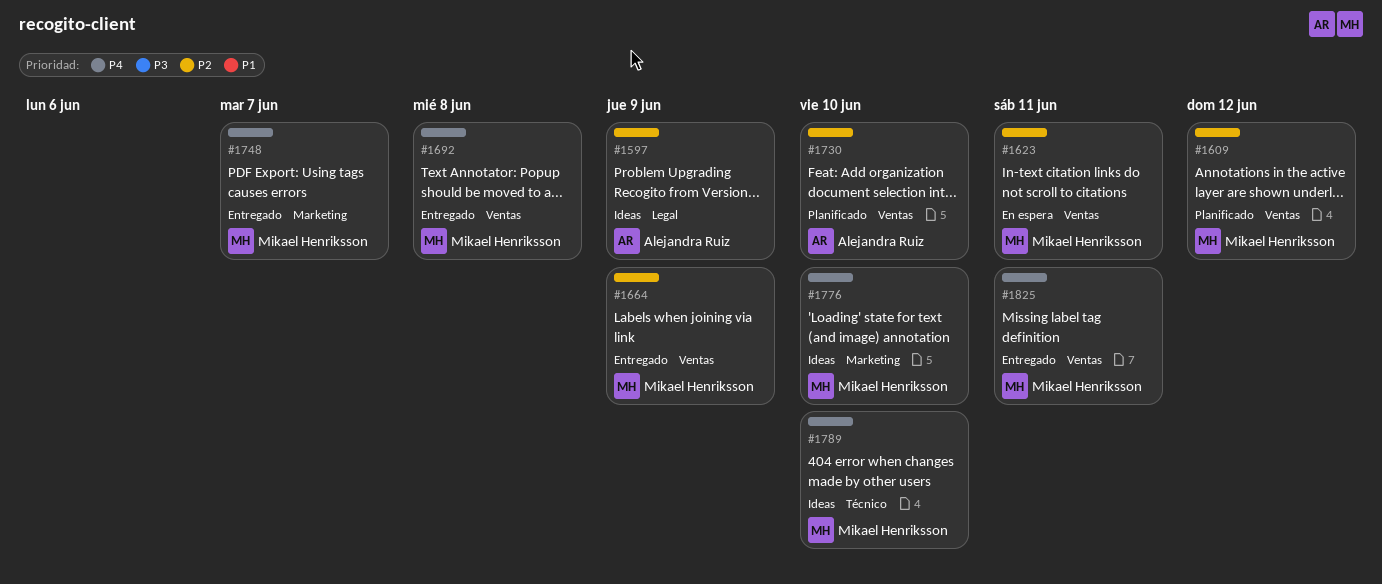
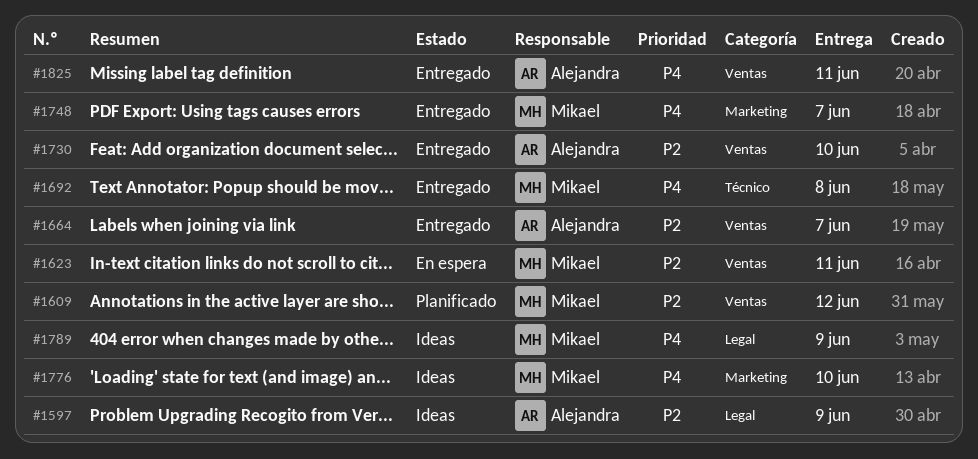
#1664, owner: Mikael Henriksson -> Alejandra Ruiz
#1664, due: Jun 9 -> Jun 7
#1692, label: Ventas -> Técnico
#1730, status: Planificado -> Entregado
#1789, label: Técnico -> Legal
#1789, due: Jun 10 -> Jun 9
#1825, owner: Mikael Henriksson -> Alejandra Ruiz

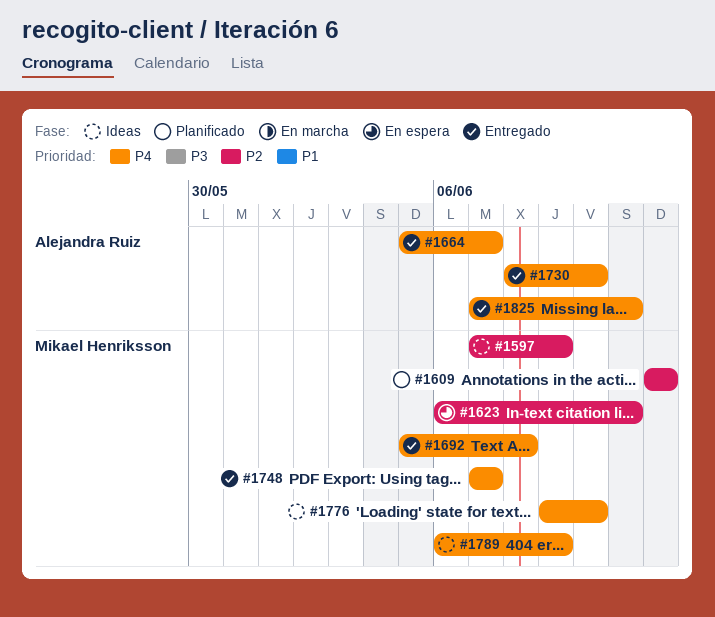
#1597, owner: Alejandra Ruiz -> Mikael Henriksson
#1664, priority: P2 -> P4
#1730, priority: P2 -> P4

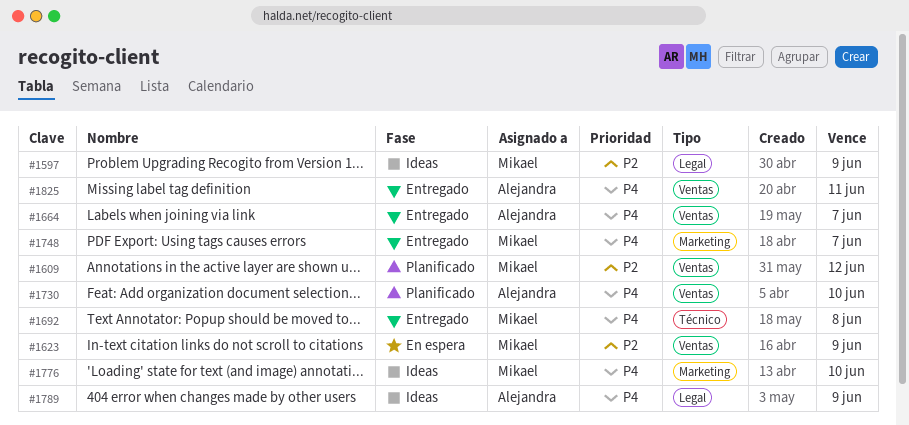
#1623, due: Jun 11 -> Jun 9
#1730, status: Entregado -> Planificado
#1789, owner: Mikael Henriksson -> Alejandra Ruiz

